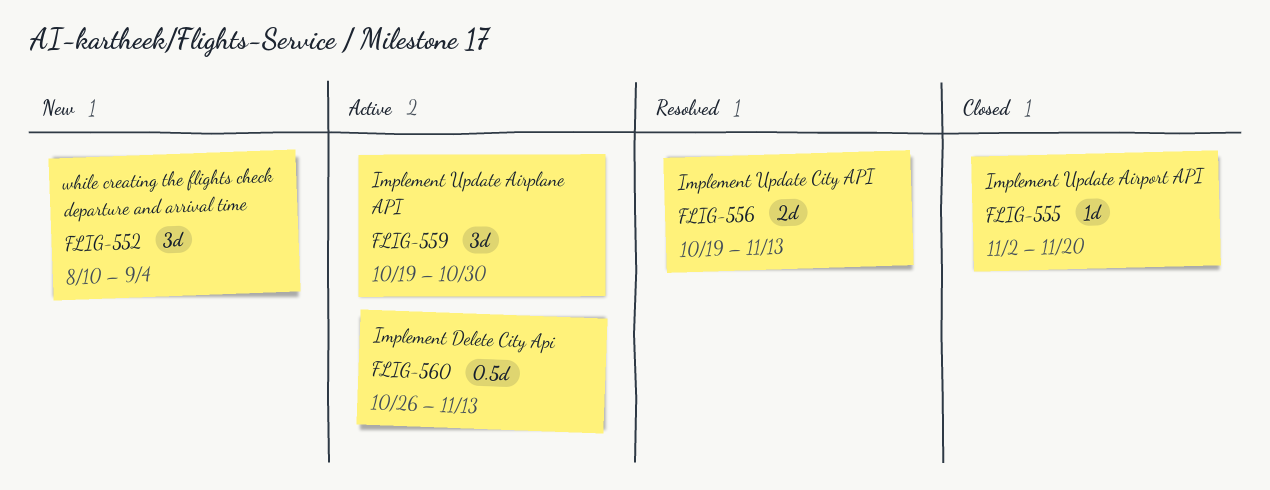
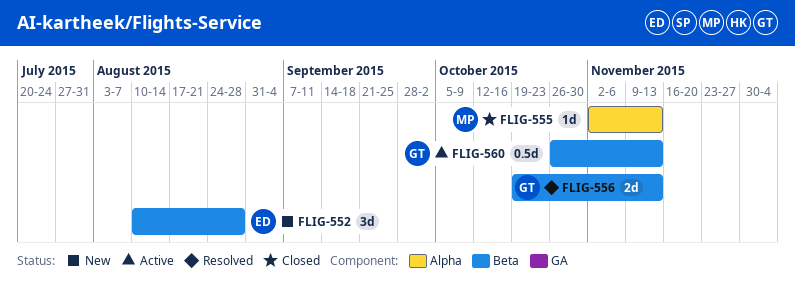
FLIG-552, due: Sep 4 -> Aug 28
FLIG-555, due: Nov 20 -> Nov 13
FLIG-559: present -> none

